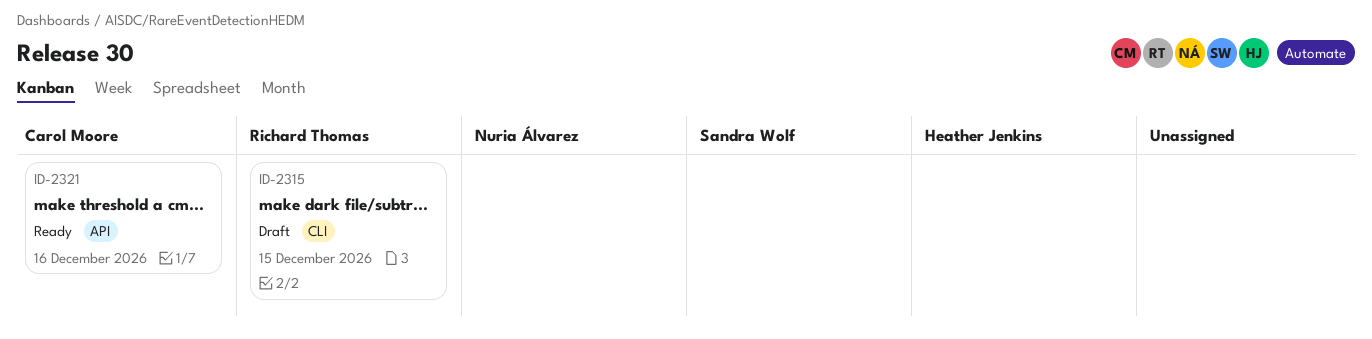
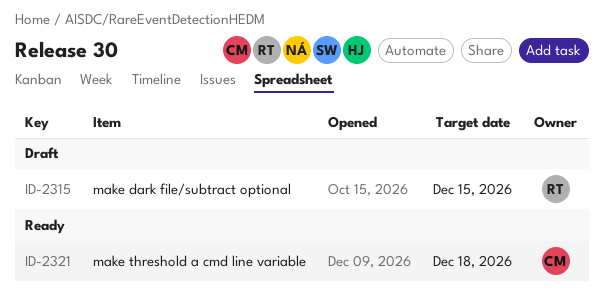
ID-2321, due: Dec 16 -> Dec 18

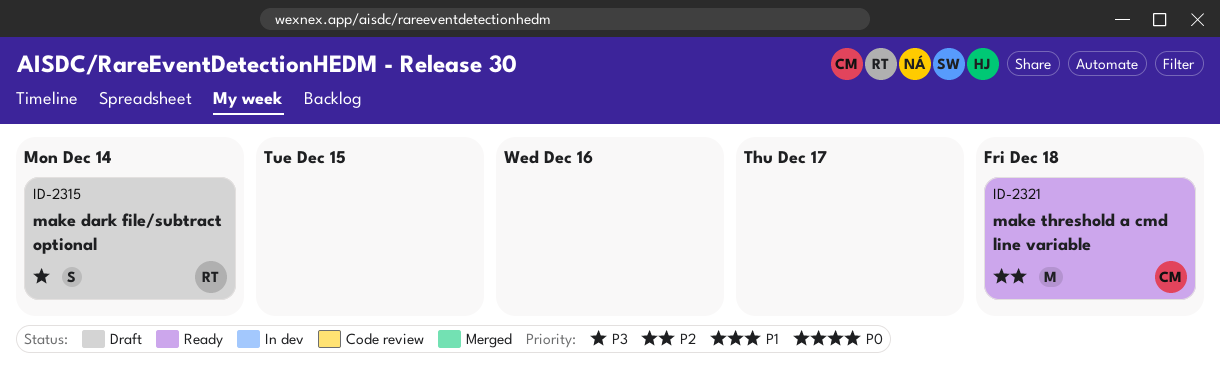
ID-2315, due: Dec 15 -> Dec 14

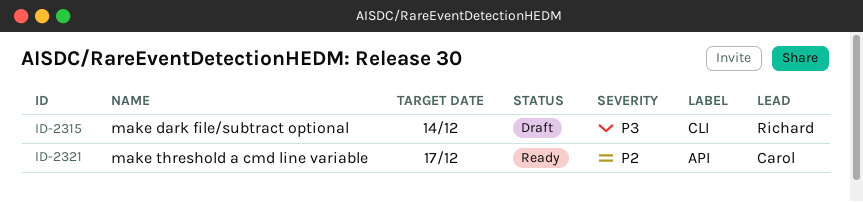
ID-2321, due: Dec 18 -> Dec 17

